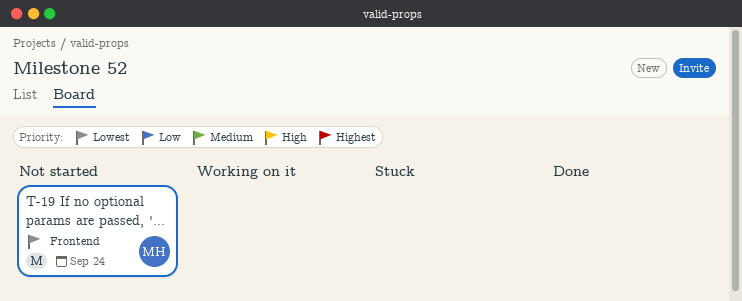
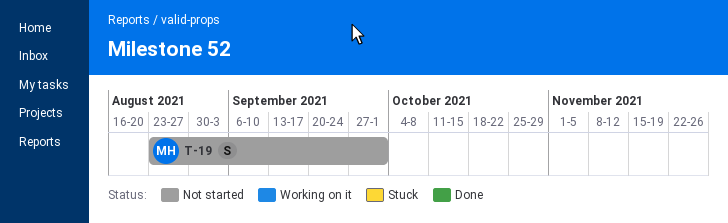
T-19, estimate: M -> S
T-19, due: Sep 24 -> Oct 1

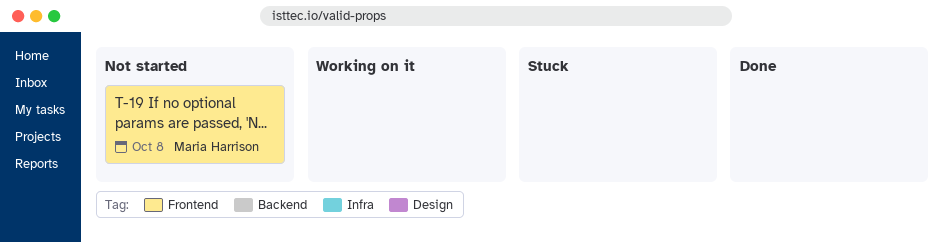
T-19, due: Oct 1 -> Oct 8

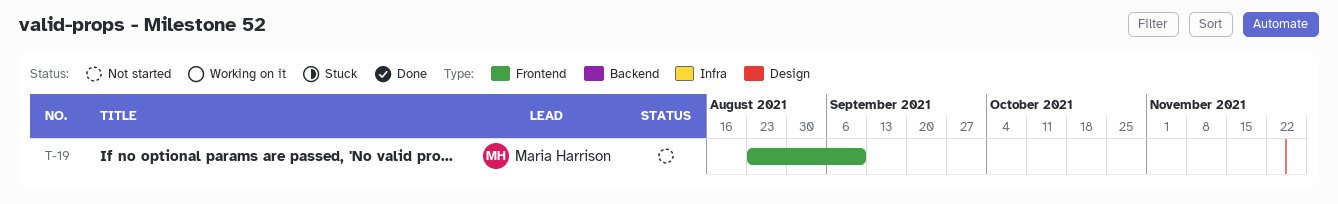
T-19, due: Oct 8 -> Sep 10

